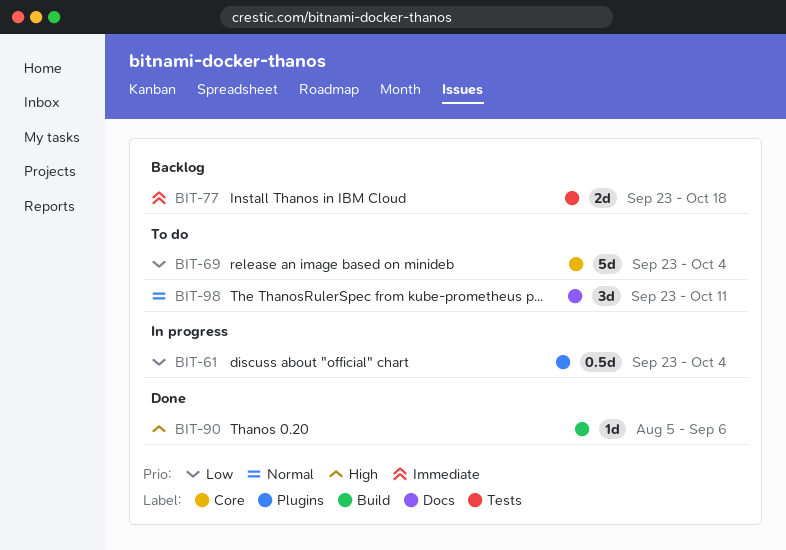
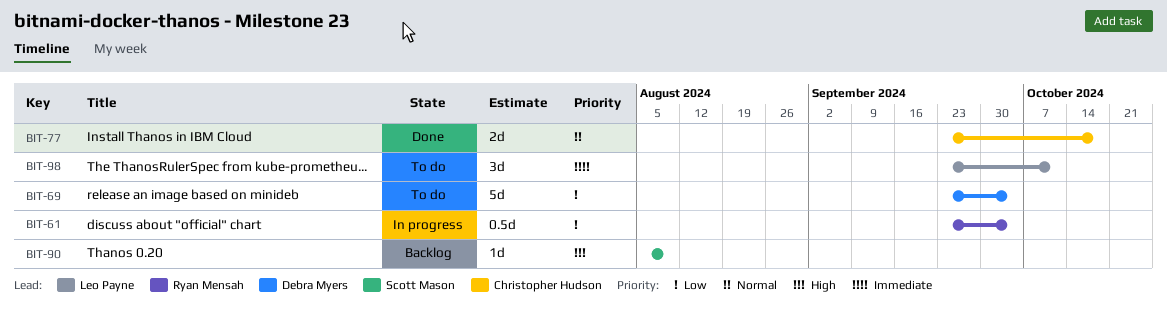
BIT-77, status: Backlog -> Done
BIT-77, priority: Immediate -> Normal
BIT-90, status: Done -> Backlog
BIT-90, due: Sep 6 -> Aug 9
BIT-98, priority: Normal -> Immediate

